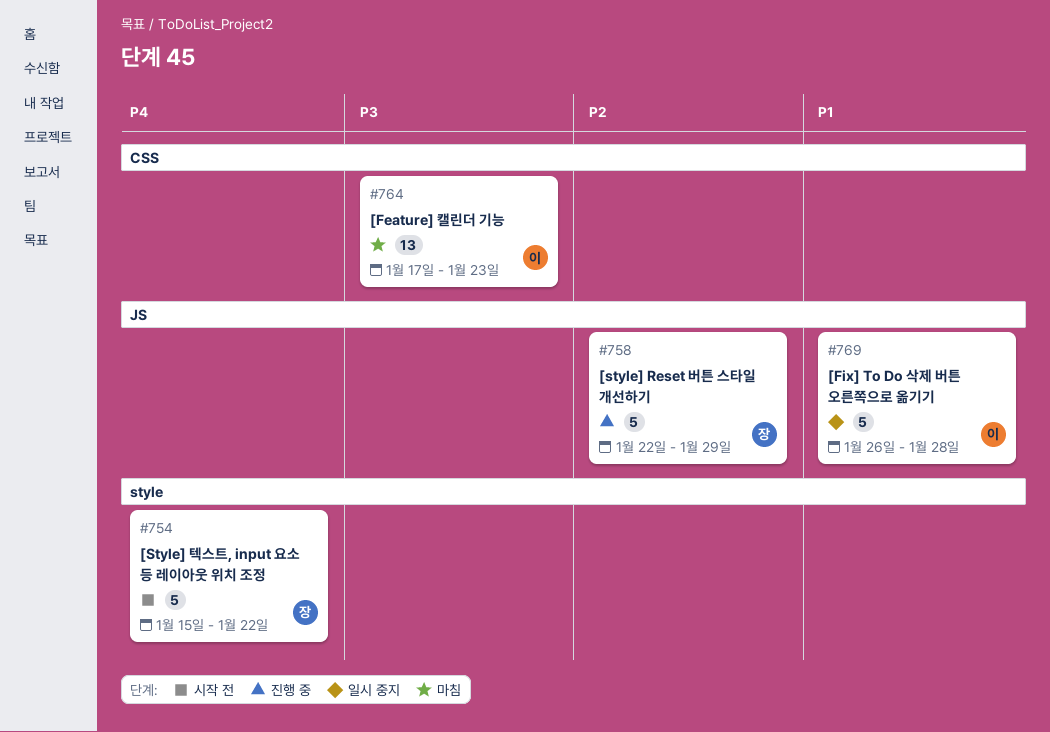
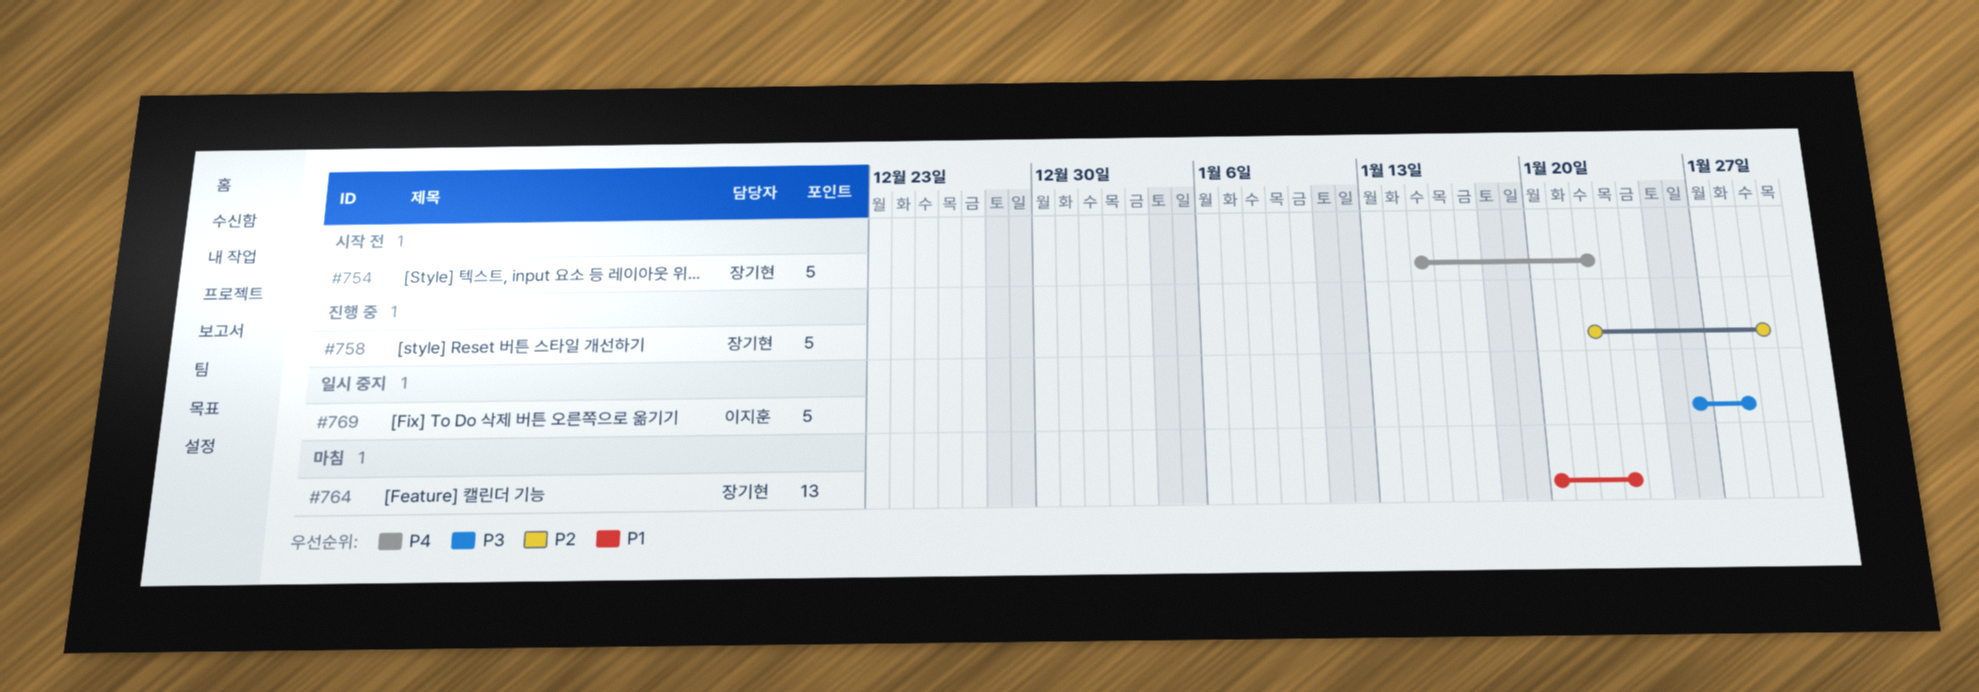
#764, owner: 이지훈 -> 장기현
#764, priority: P3 -> P1
#764, start: Jan 17 -> Jan 20
#769, priority: P1 -> P3

